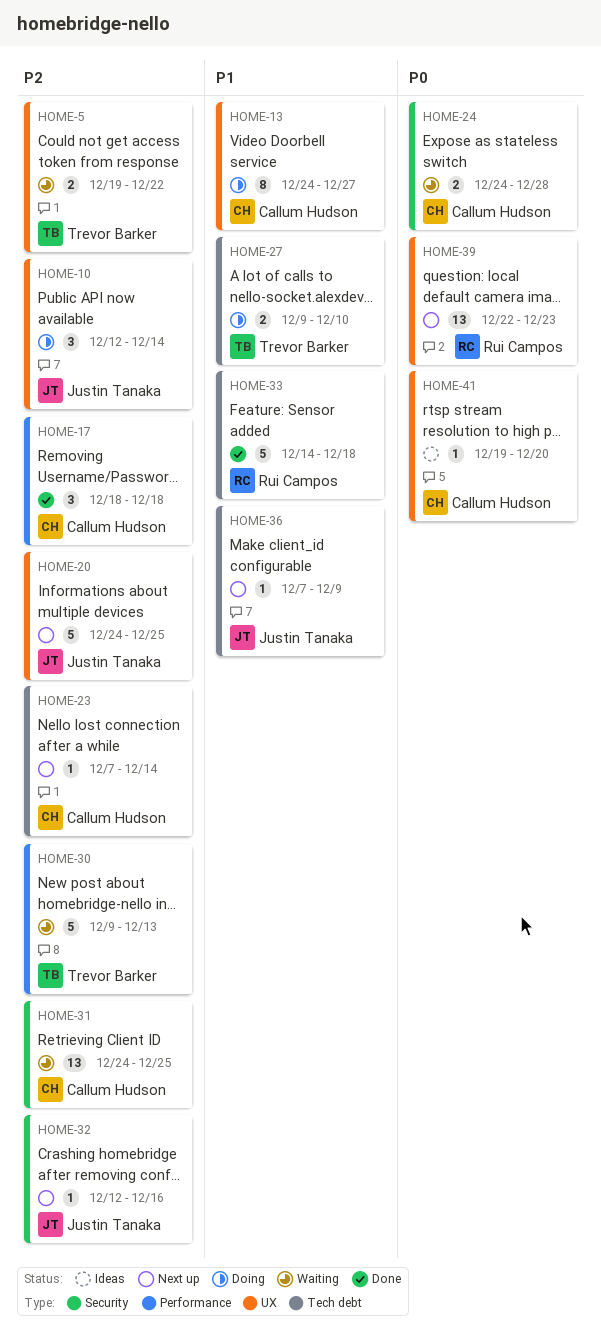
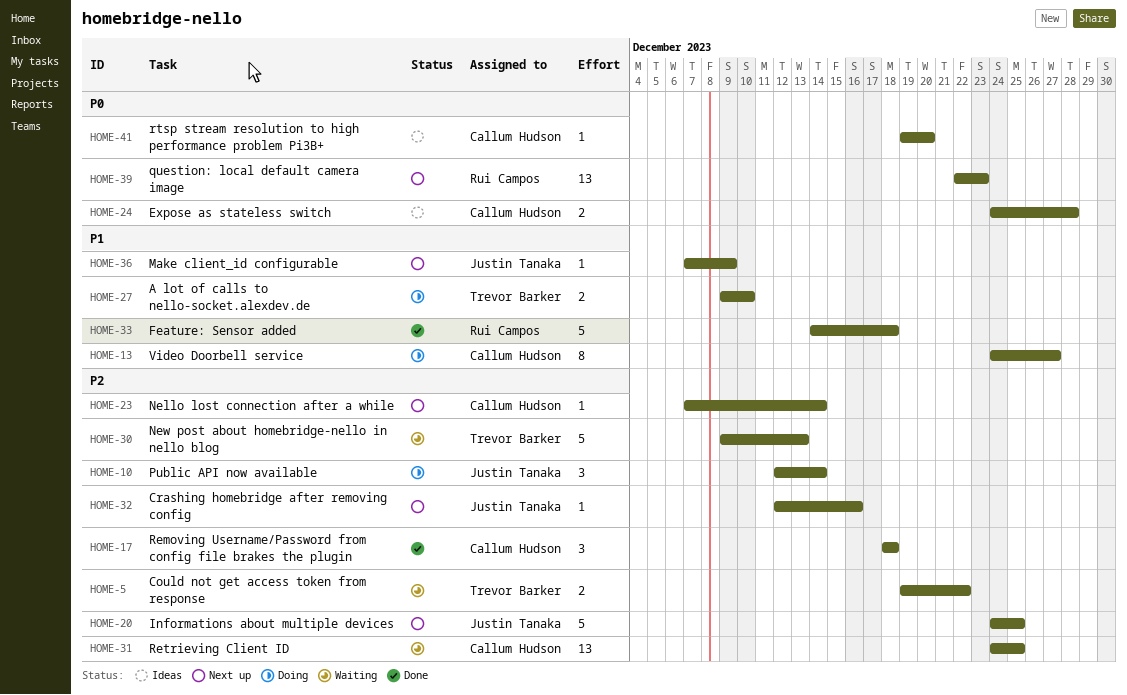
HOME-24, status: Waiting -> Ideas

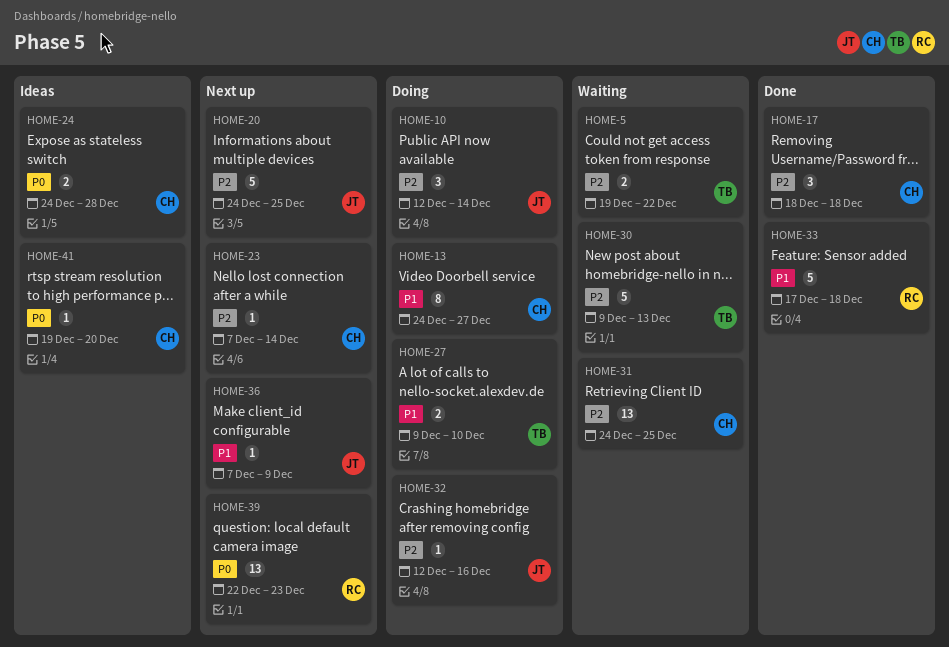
HOME-32, status: Next up -> Doing
HOME-33, start: Dec 14 -> Dec 17

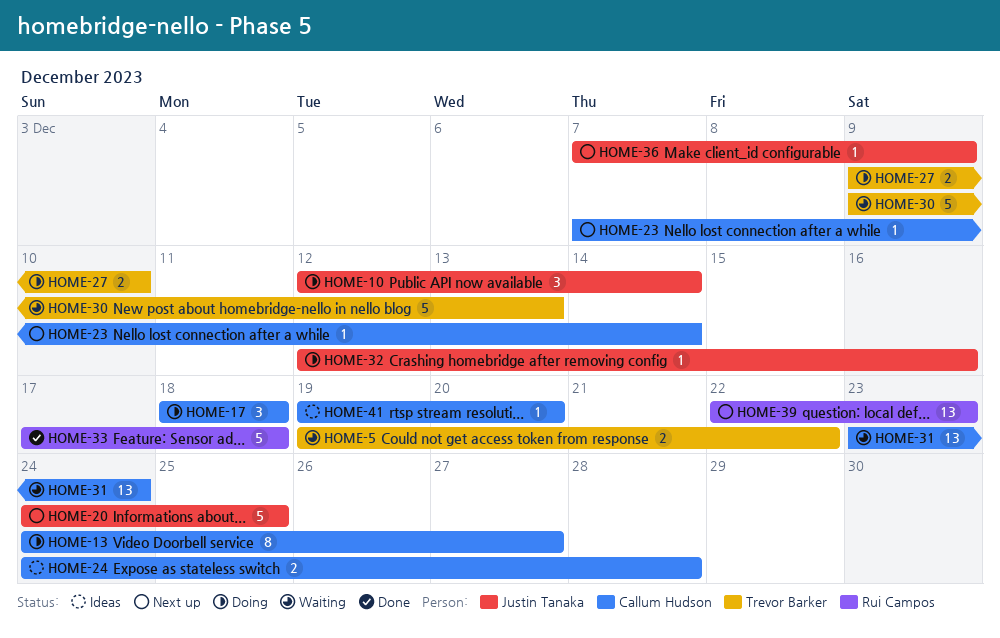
HOME-17, status: Done -> Doing
HOME-31, start: Dec 24 -> Dec 23
HOME-31, due: Dec 25 -> Dec 24

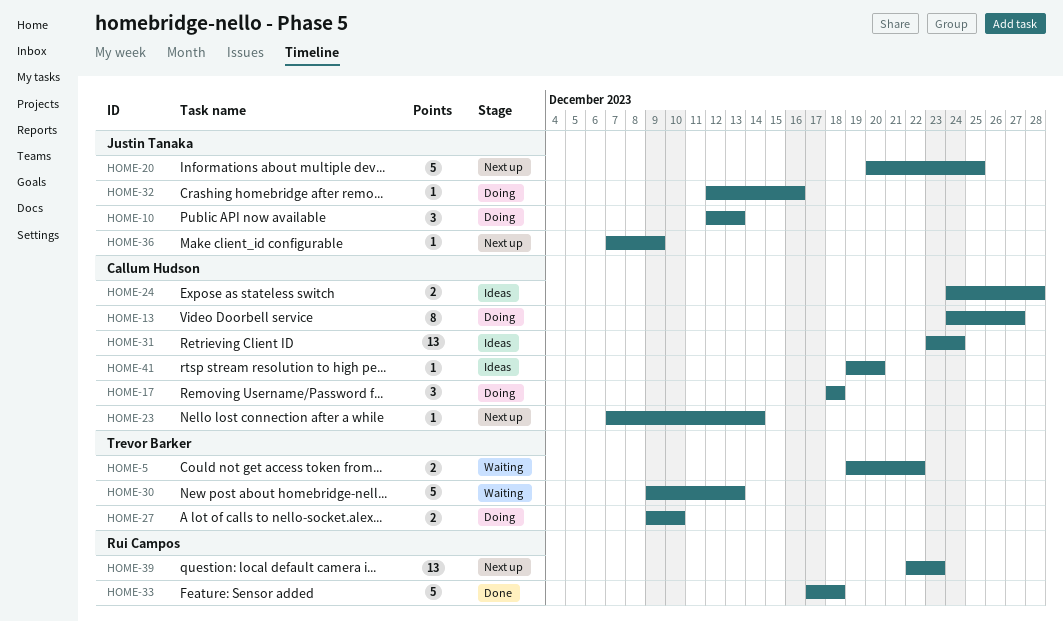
HOME-10, due: Dec 14 -> Dec 13
HOME-20, start: Dec 24 -> Dec 20
HOME-31, status: Waiting -> Ideas

